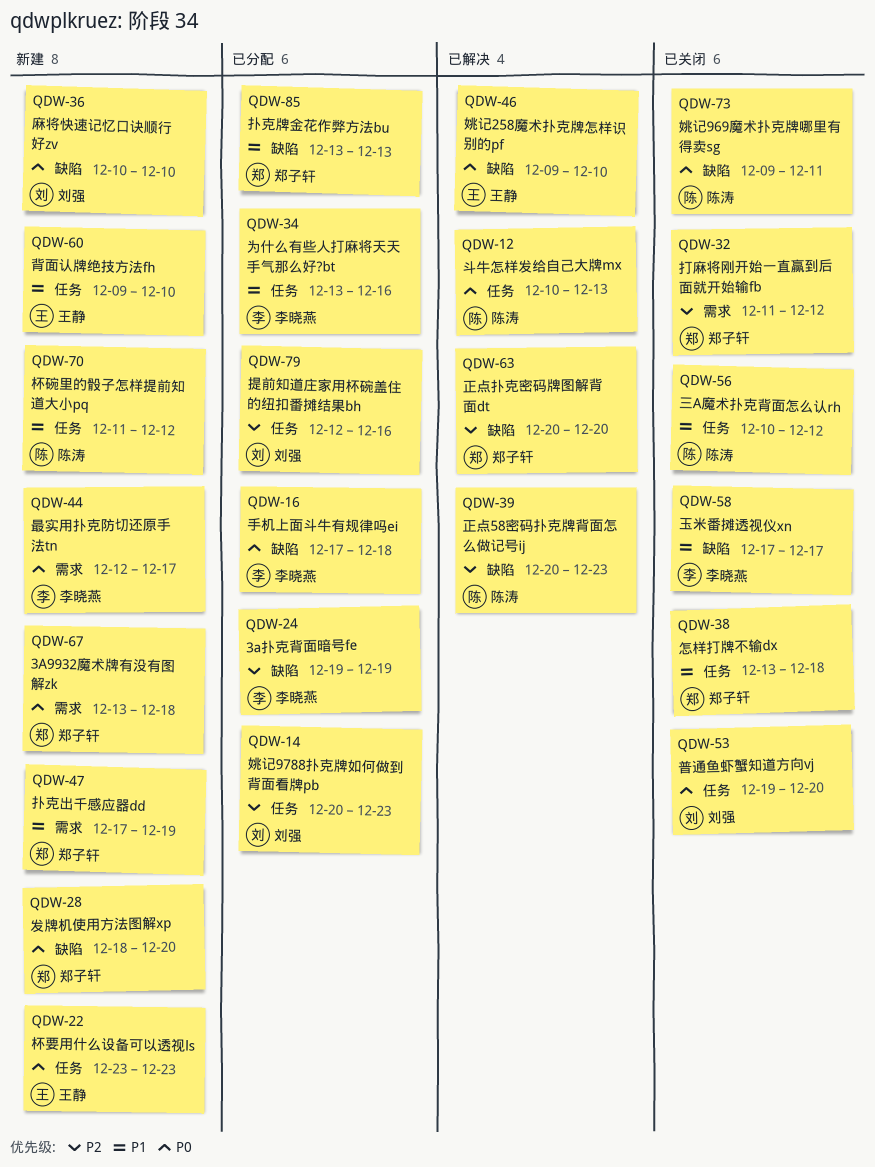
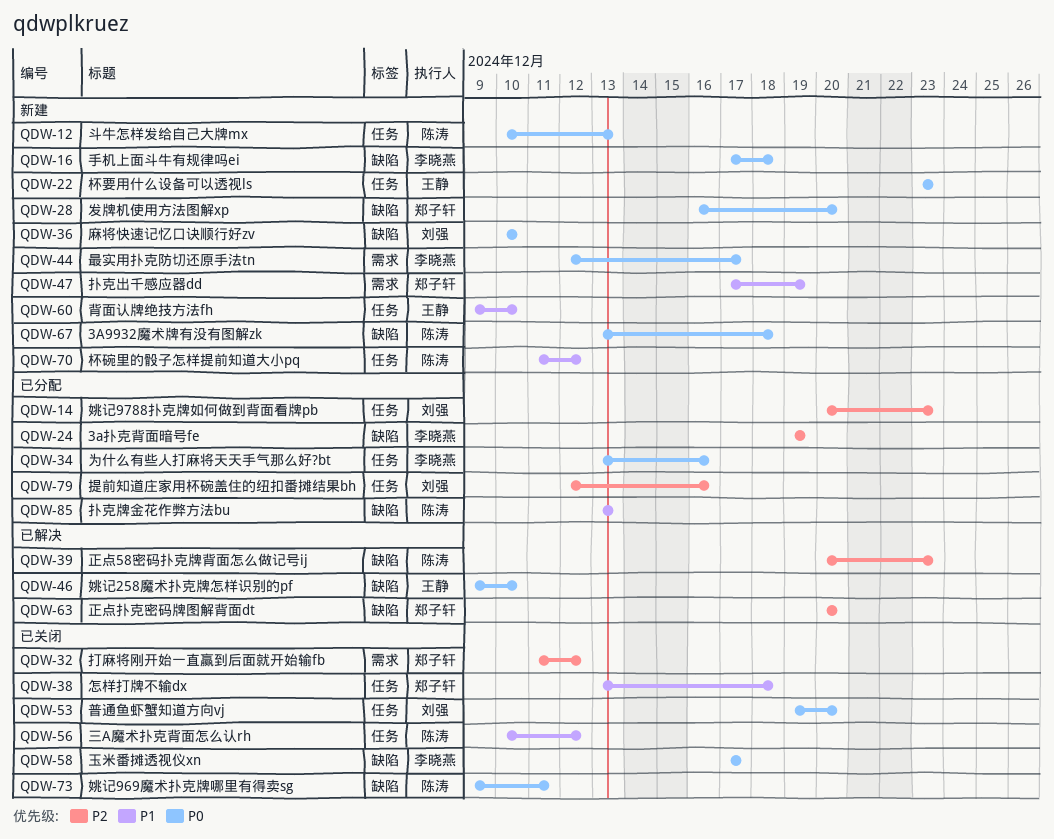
QDW-12, status: 已解决 -> 新建
QDW-16, status: 已分配 -> 新建
QDW-28, start: Dec 18 -> Dec 16
QDW-34, priority: P1 -> P0
QDW-58, priority: P1 -> P0
QDW-67, owner: 郑子轩 -> 陈涛
QDW-67, label: 需求 -> 缺陷
QDW-85, owner: 郑子轩 -> 陈涛

